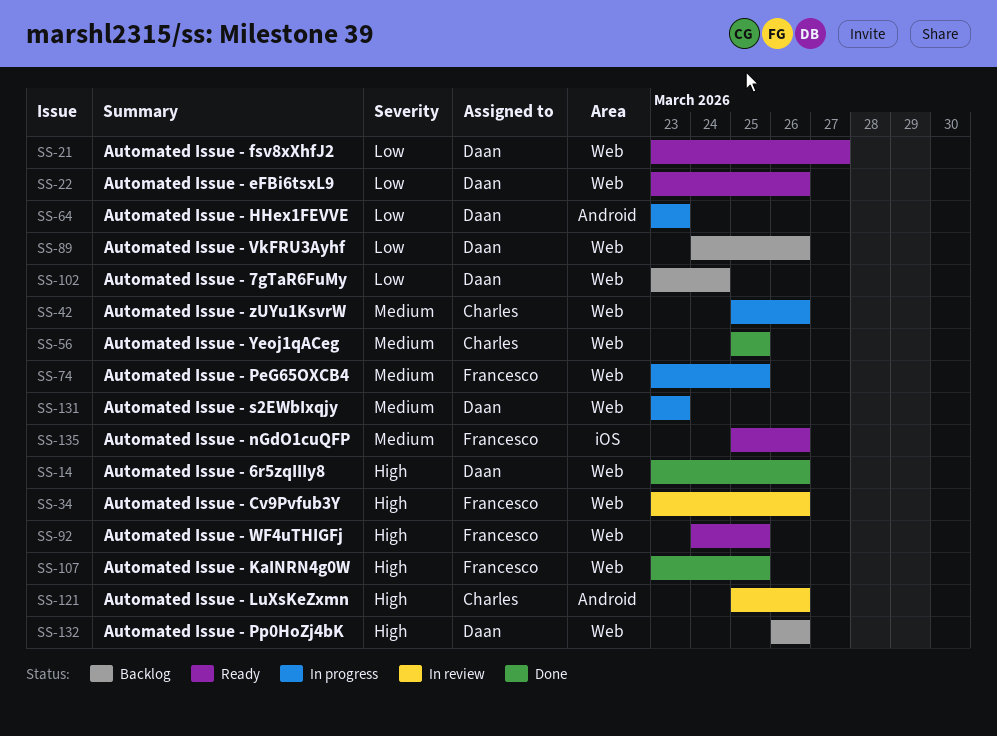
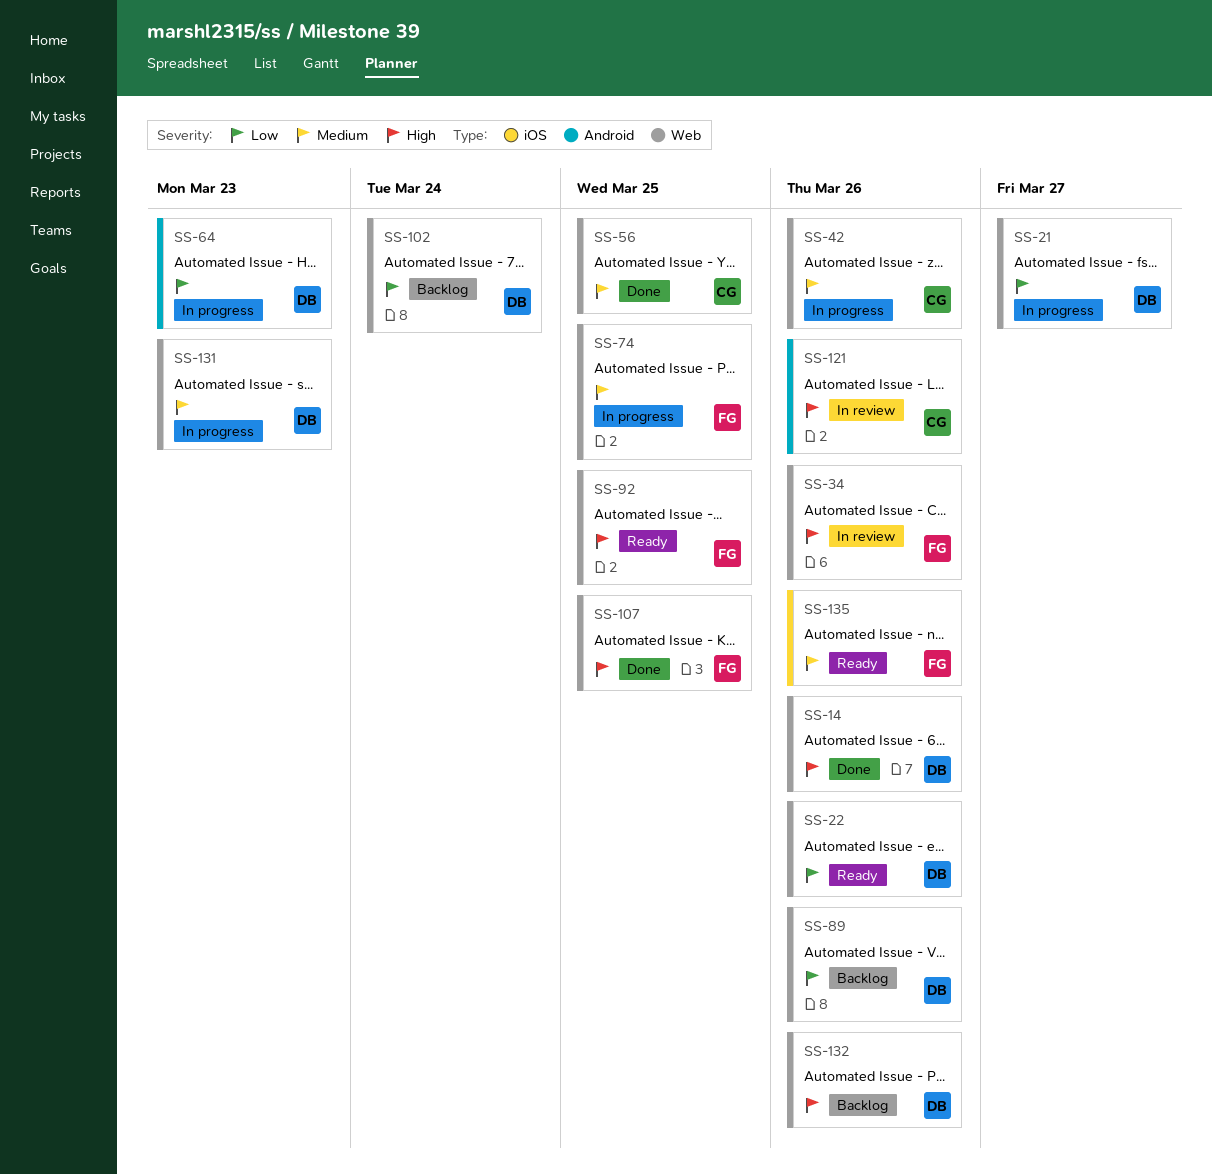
SS-21, status: Ready -> In progress

